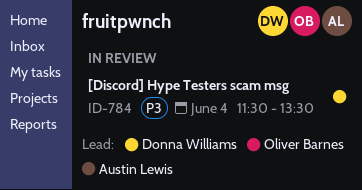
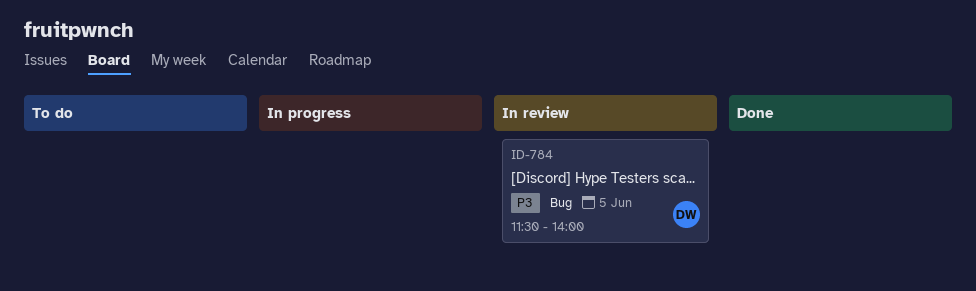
ID-784, day: Jun 4 -> Jun 5
ID-784, ends: 13:30 -> 14:00

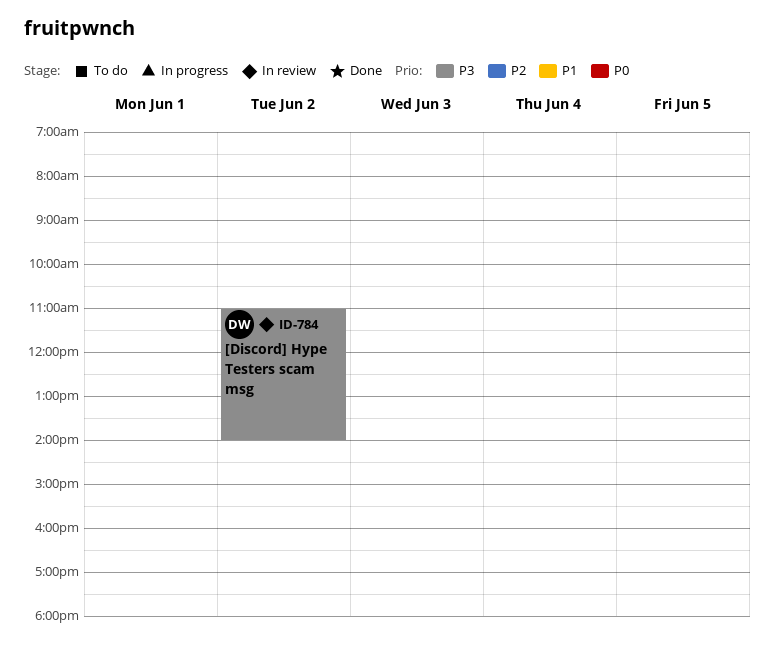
ID-784, day: Jun 5 -> Jun 2
ID-784, begins: 11:30 -> 11:00

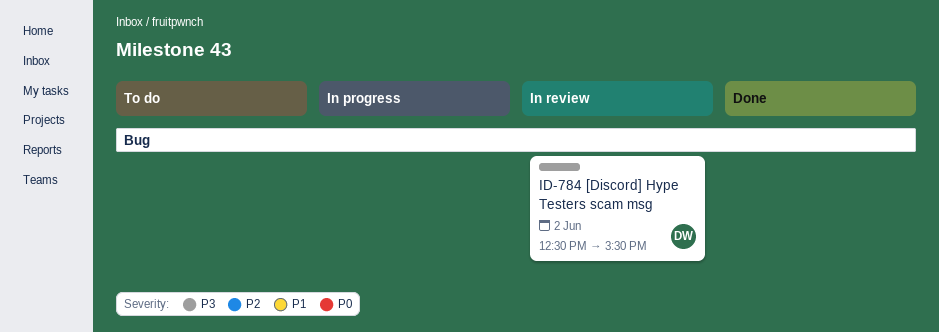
ID-784, begins: 11:00 -> 12:30
ID-784, ends: 14:00 -> 15:30

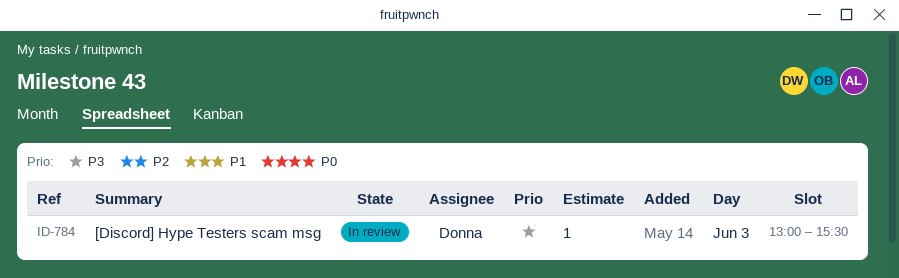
ID-784, day: Jun 2 -> Jun 3
ID-784, begins: 12:30 -> 13:00

